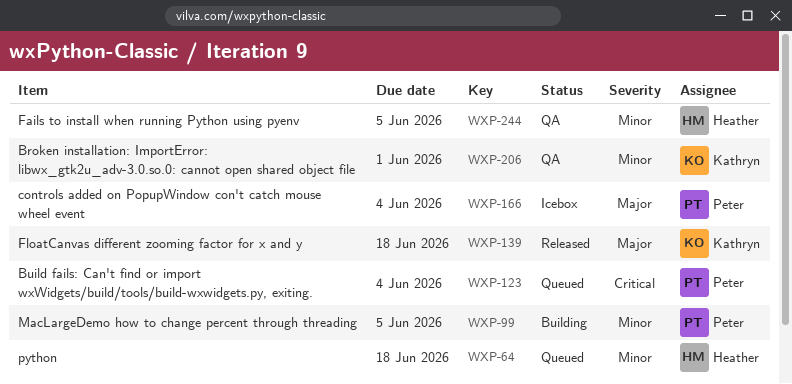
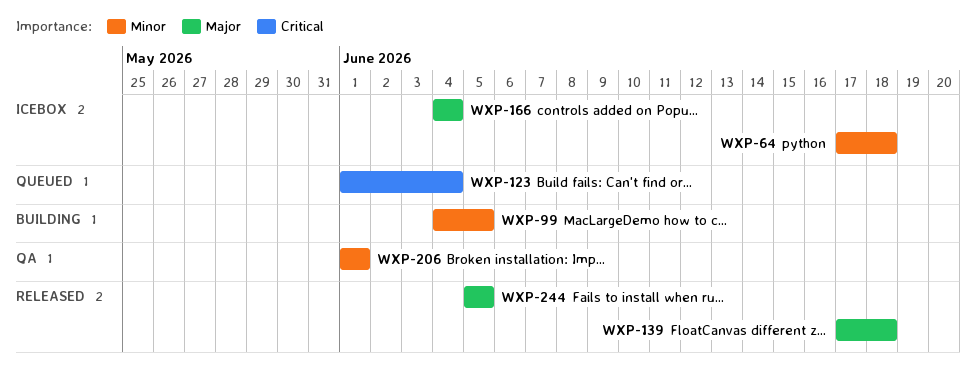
WXP-64, status: Queued -> Icebox
WXP-244, status: QA -> Released
WXP-244, priority: Minor -> Major

